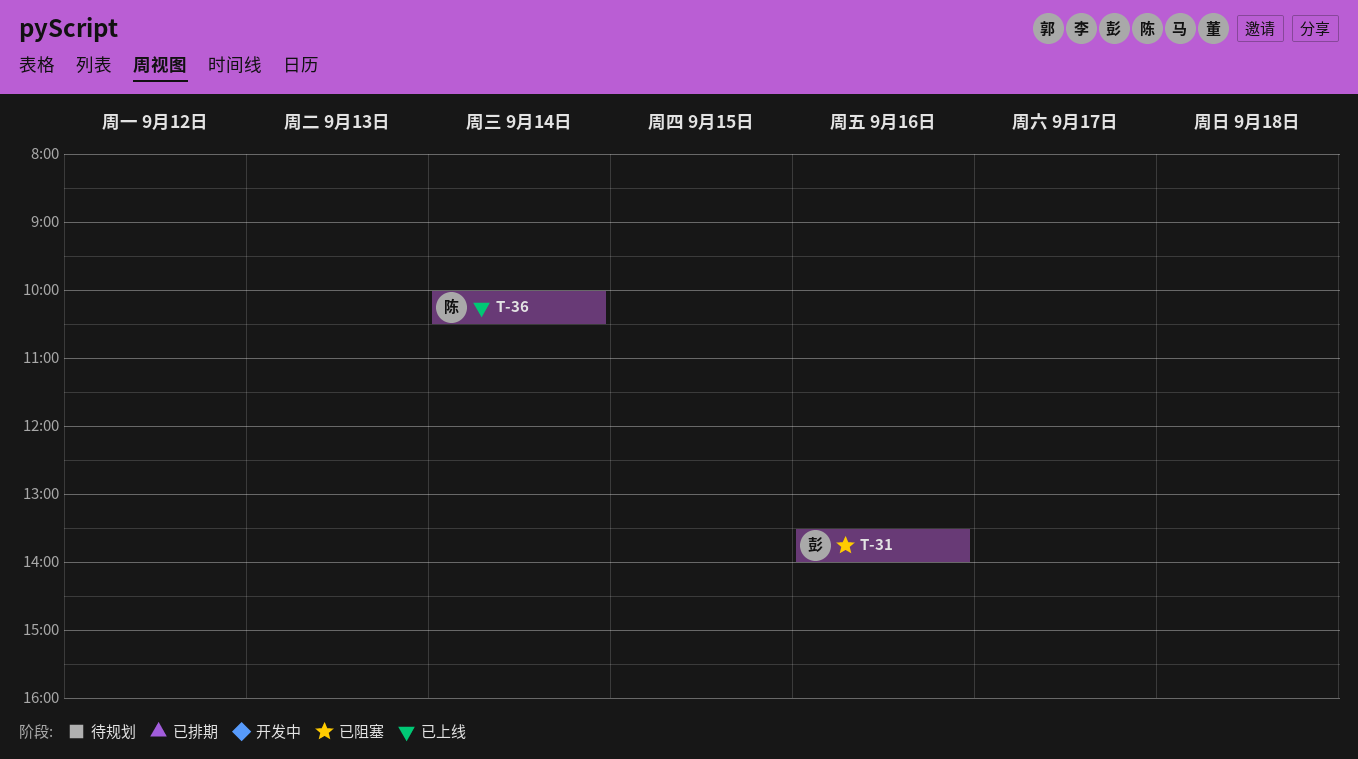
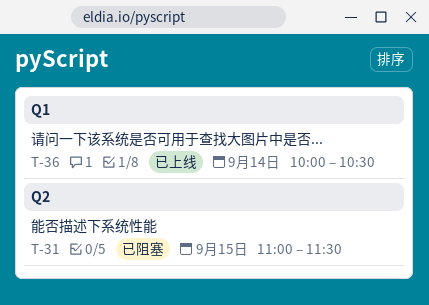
T-31, day: Sep 16 -> Sep 15
T-31, begins: 13:30 -> 11:00
T-31, ends: 14:00 -> 11:30

